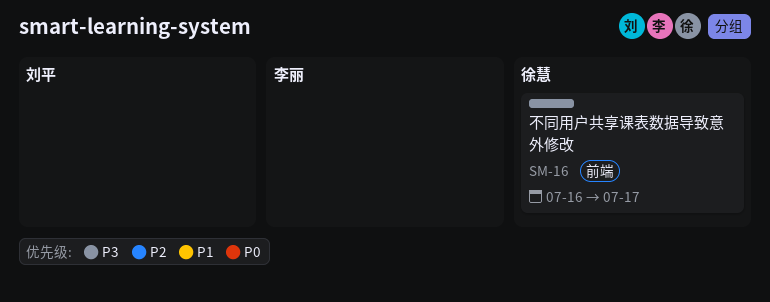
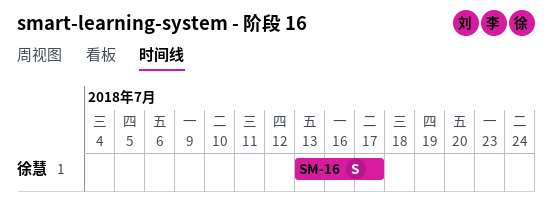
SM-16, start: Jul 16 -> Jul 13

